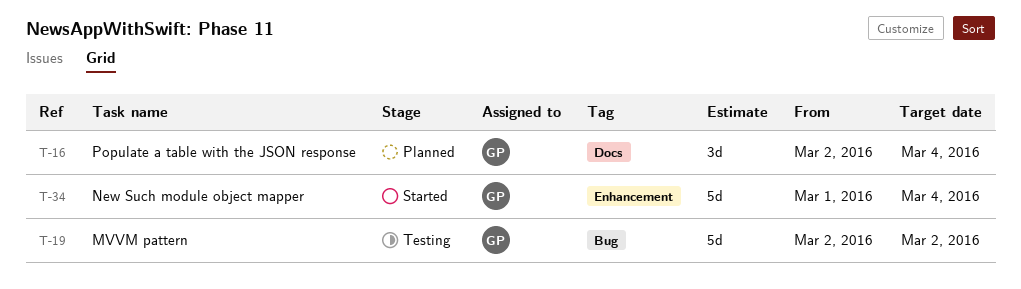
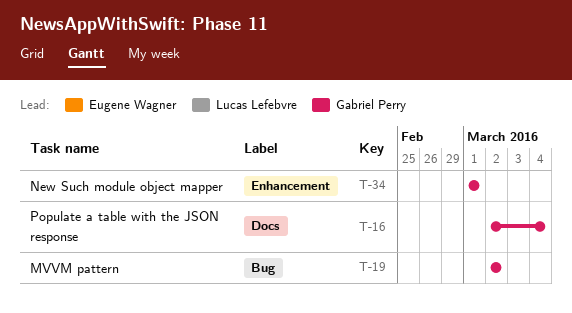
T-34, due: Mar 4 -> Mar 1

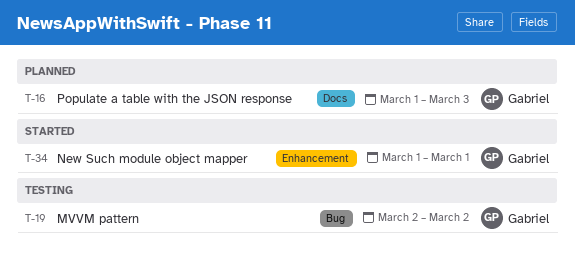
T-16, start: Mar 2 -> Mar 1
T-16, due: Mar 4 -> Mar 3

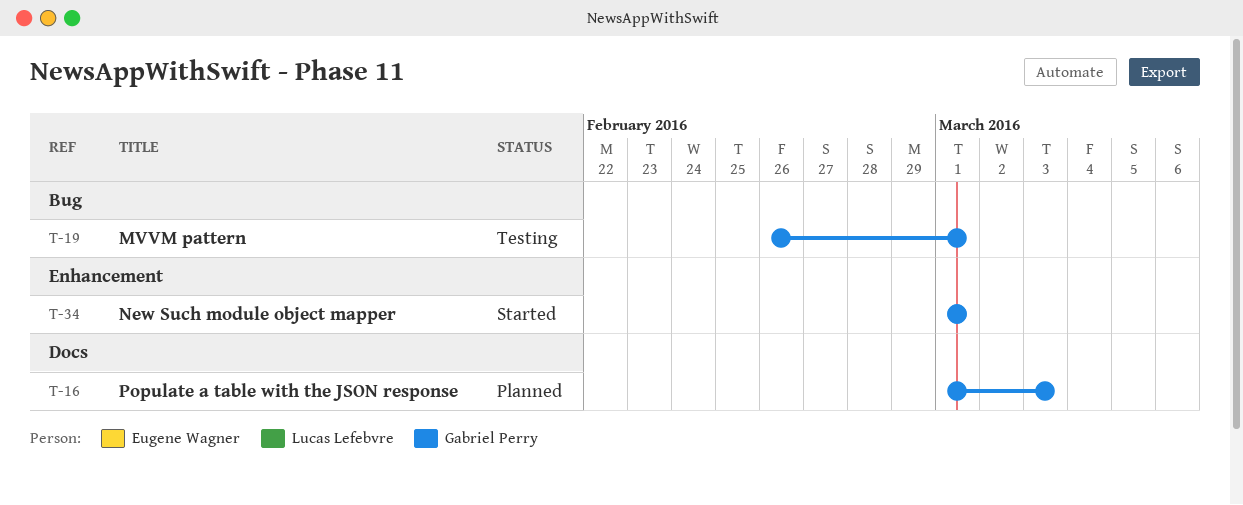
T-19, start: Mar 2 -> Feb 26
T-19, due: Mar 2 -> Mar 1

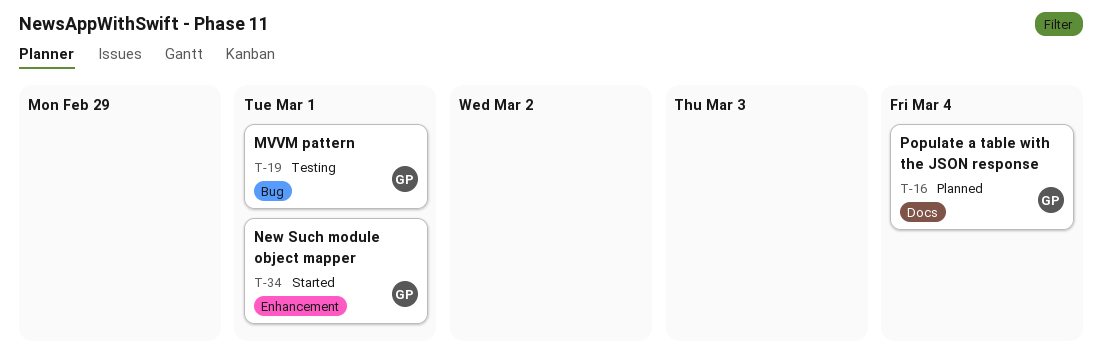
T-16, due: Mar 3 -> Mar 4

